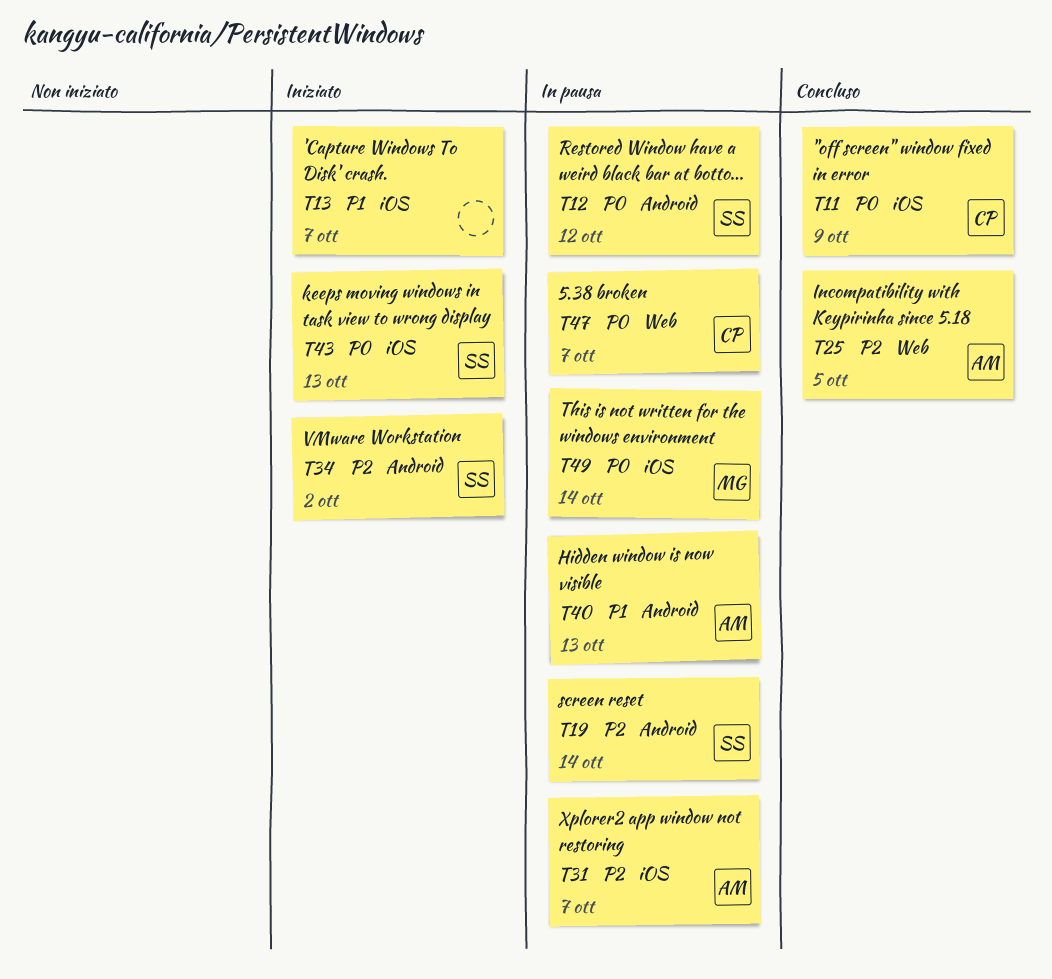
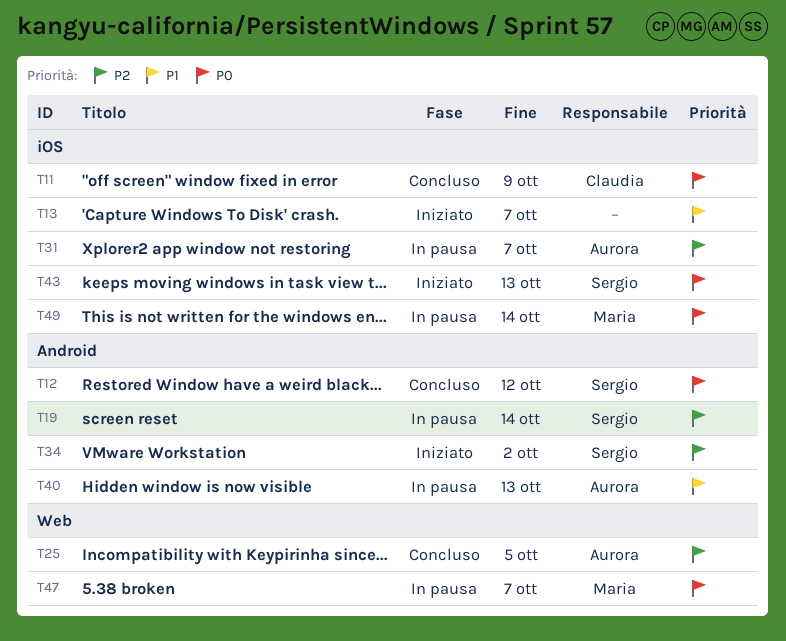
T12, status: In pausa -> Concluso
T47, owner: Claudia -> Maria

